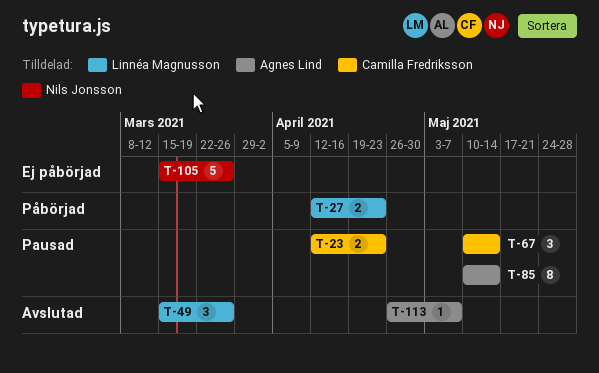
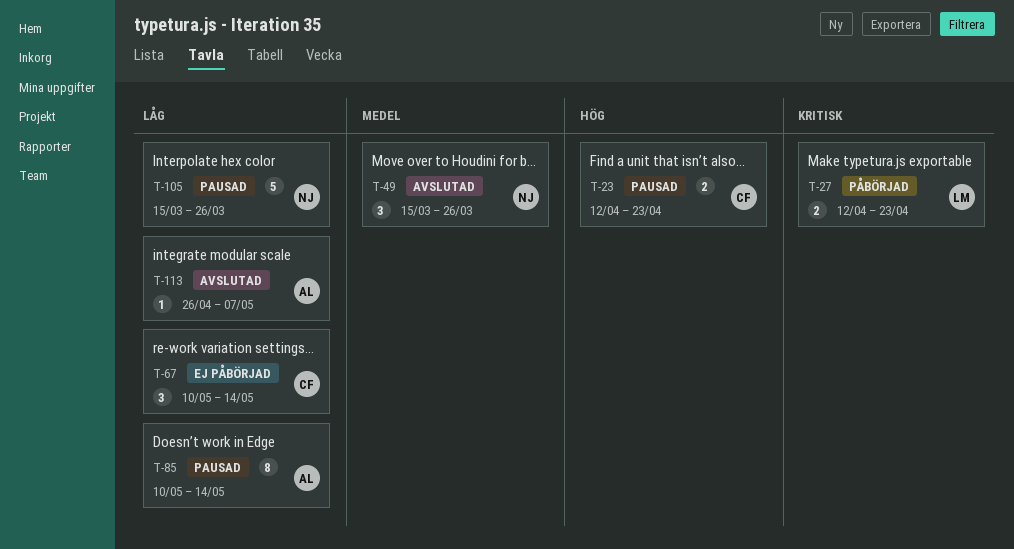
T-49, owner: Linnéa Magnusson -> Nils Jonsson
T-67, status: Pausad -> Ej påbörjad
T-105, status: Ej påbörjad -> Pausad

